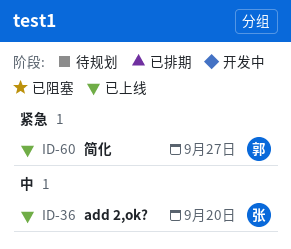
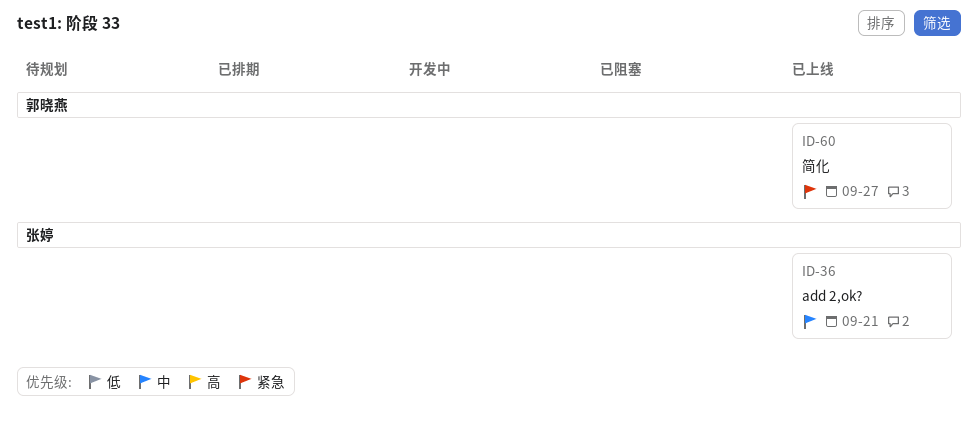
ID-36, due: Sep 20 -> Sep 21

